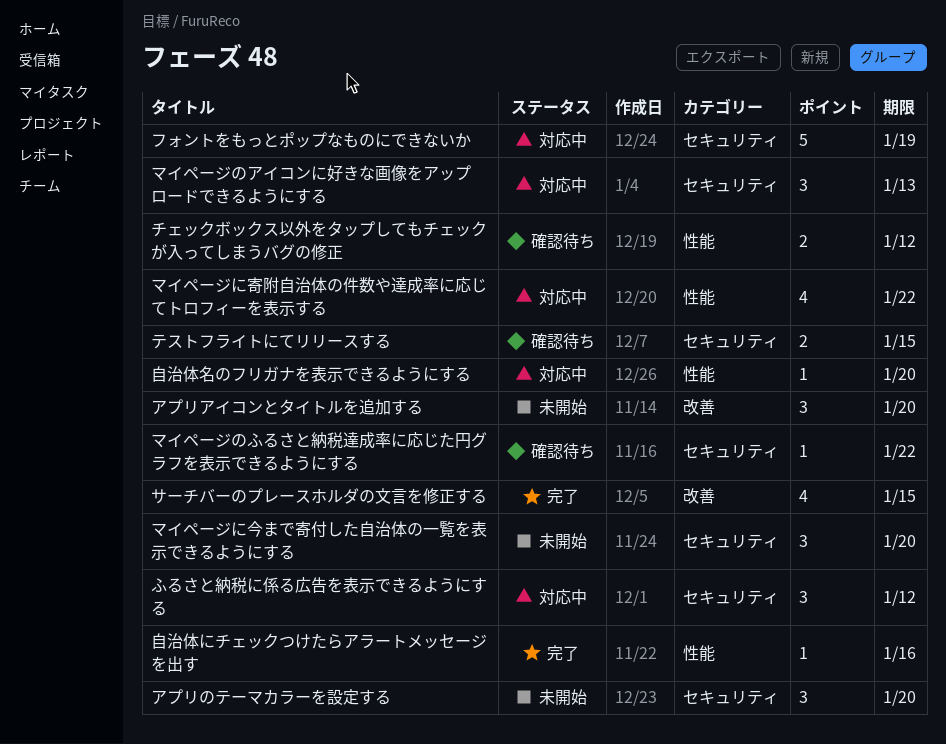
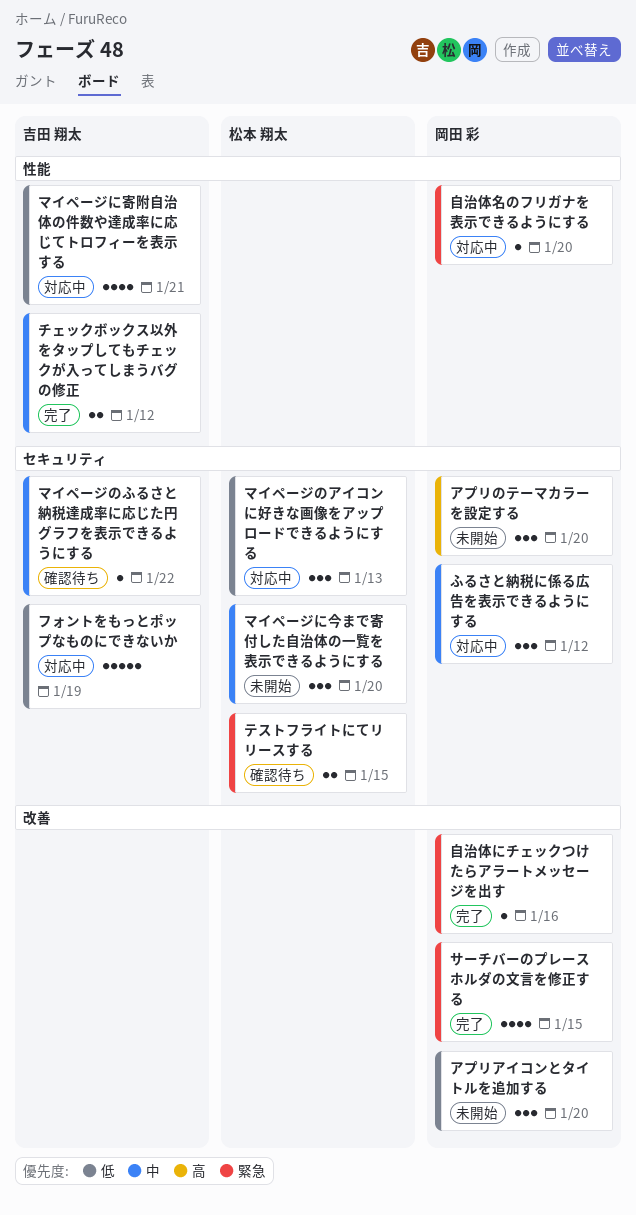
チェックボックス以外をタップしてもチェックが入ってしまうバグの修正, status: 確認待ち -> 完了
マイページに寄附自治体の件数や達成率に応じてトロフィーを表示する, due: Jan 22 -> Jan 21
自治体にチェックつけたらアラートメッセージを出す, label: 性能 -> 改善

